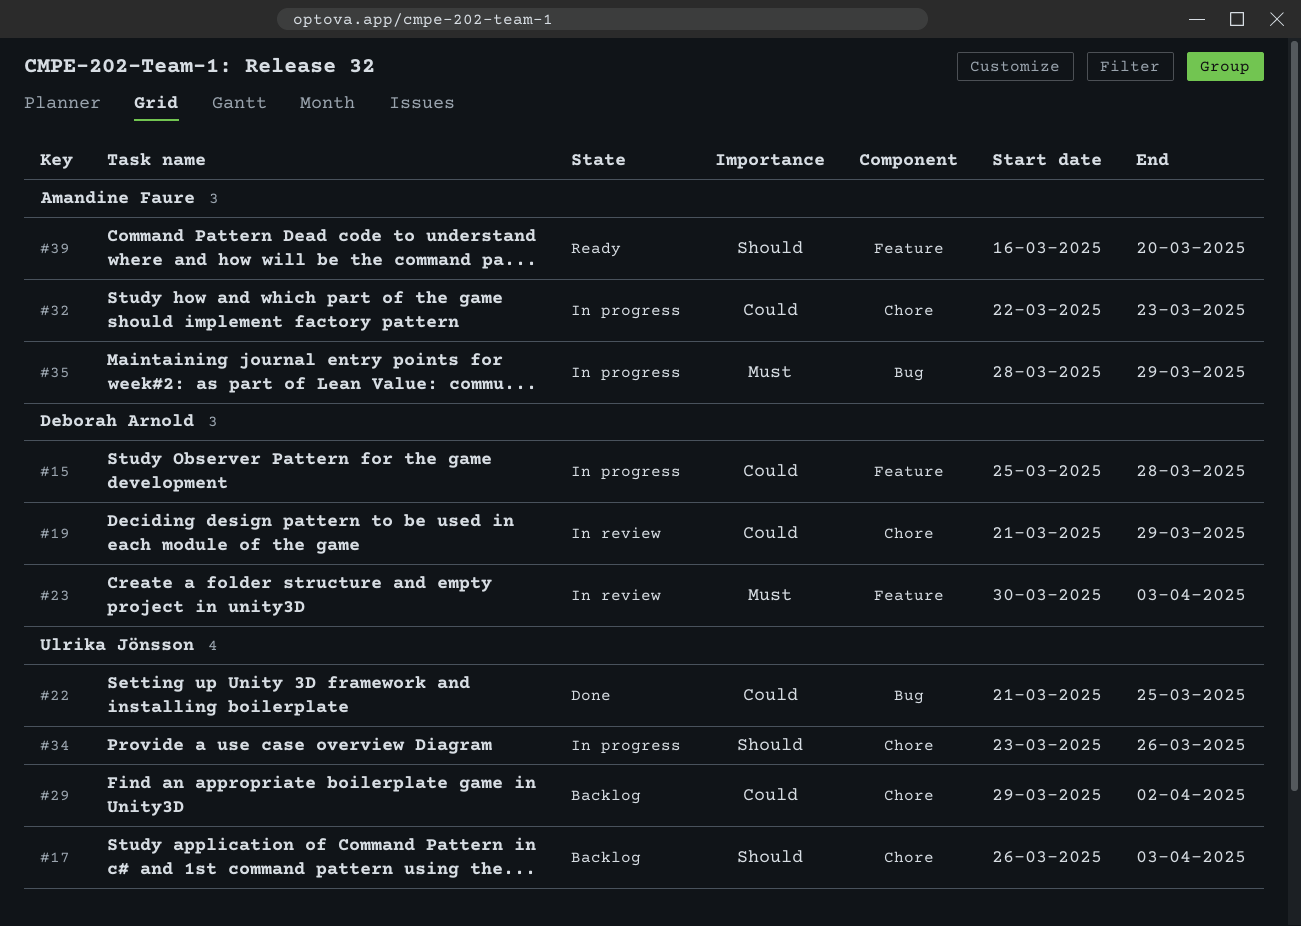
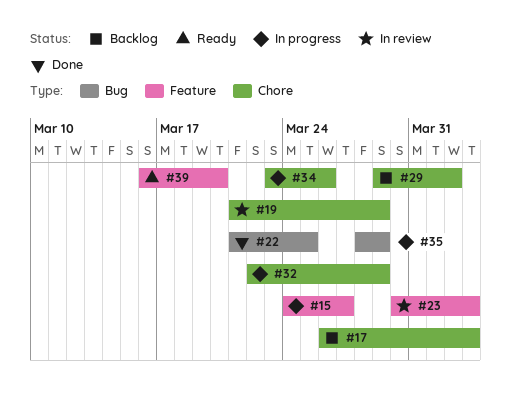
#15, start: Mar 25 -> Mar 24
#15, due: Mar 28 -> Mar 27
#32, due: Mar 23 -> Mar 29

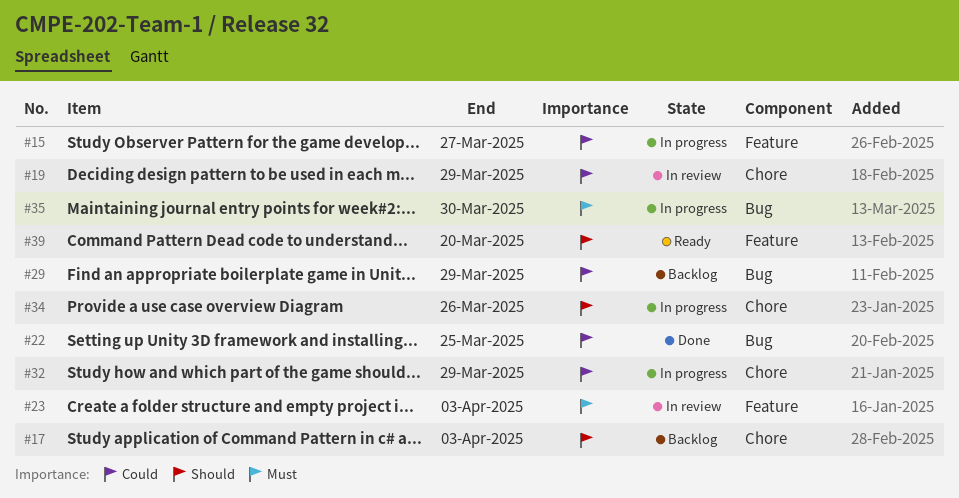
#29, label: Chore -> Bug
#29, due: Apr 2 -> Mar 29
#35, due: Mar 29 -> Mar 30

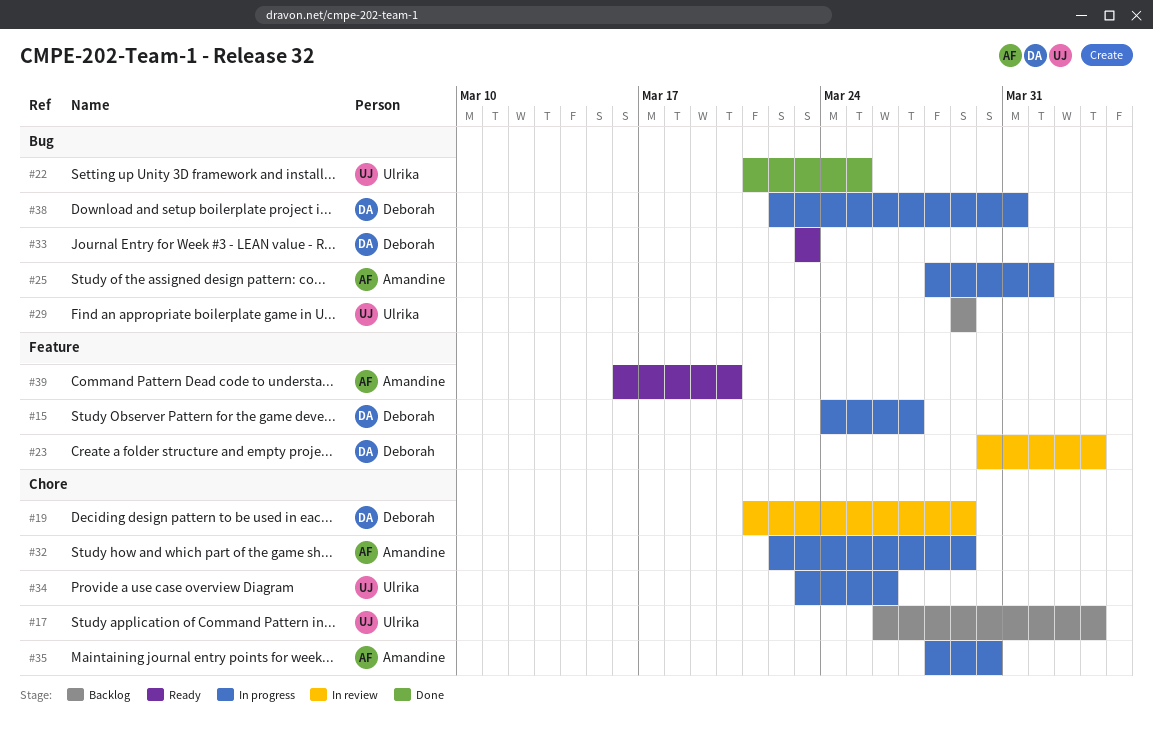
#25: none -> present
#33: none -> present
#35, label: Bug -> Chore
#38: none -> present

